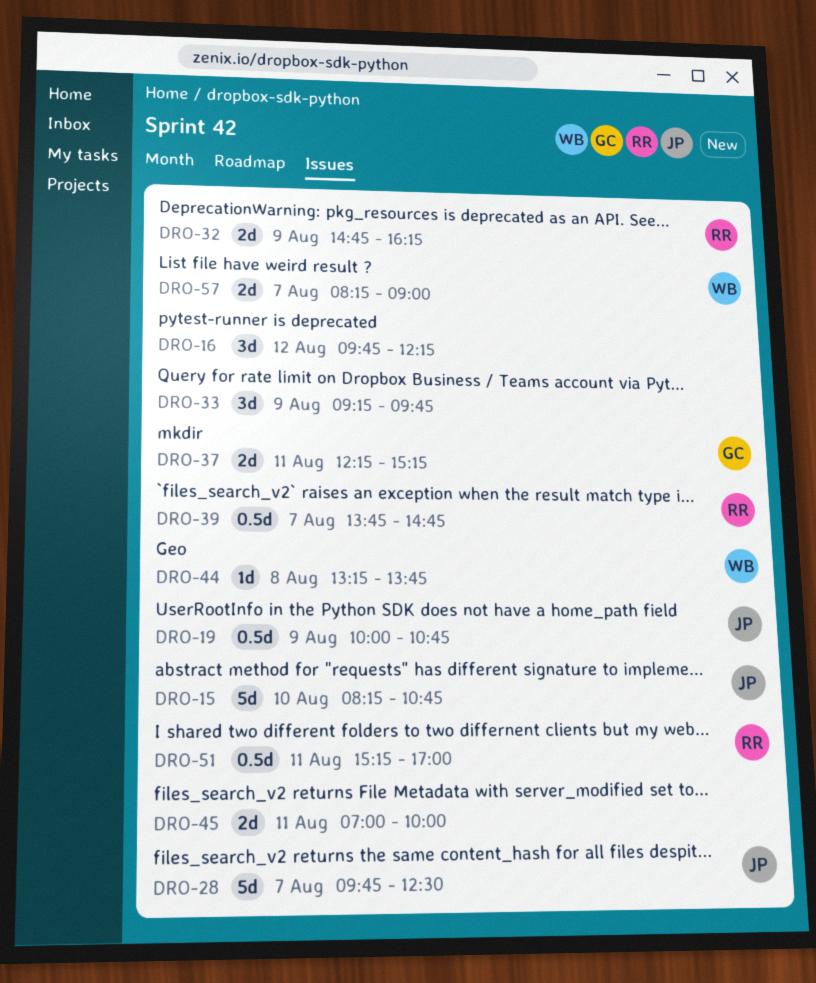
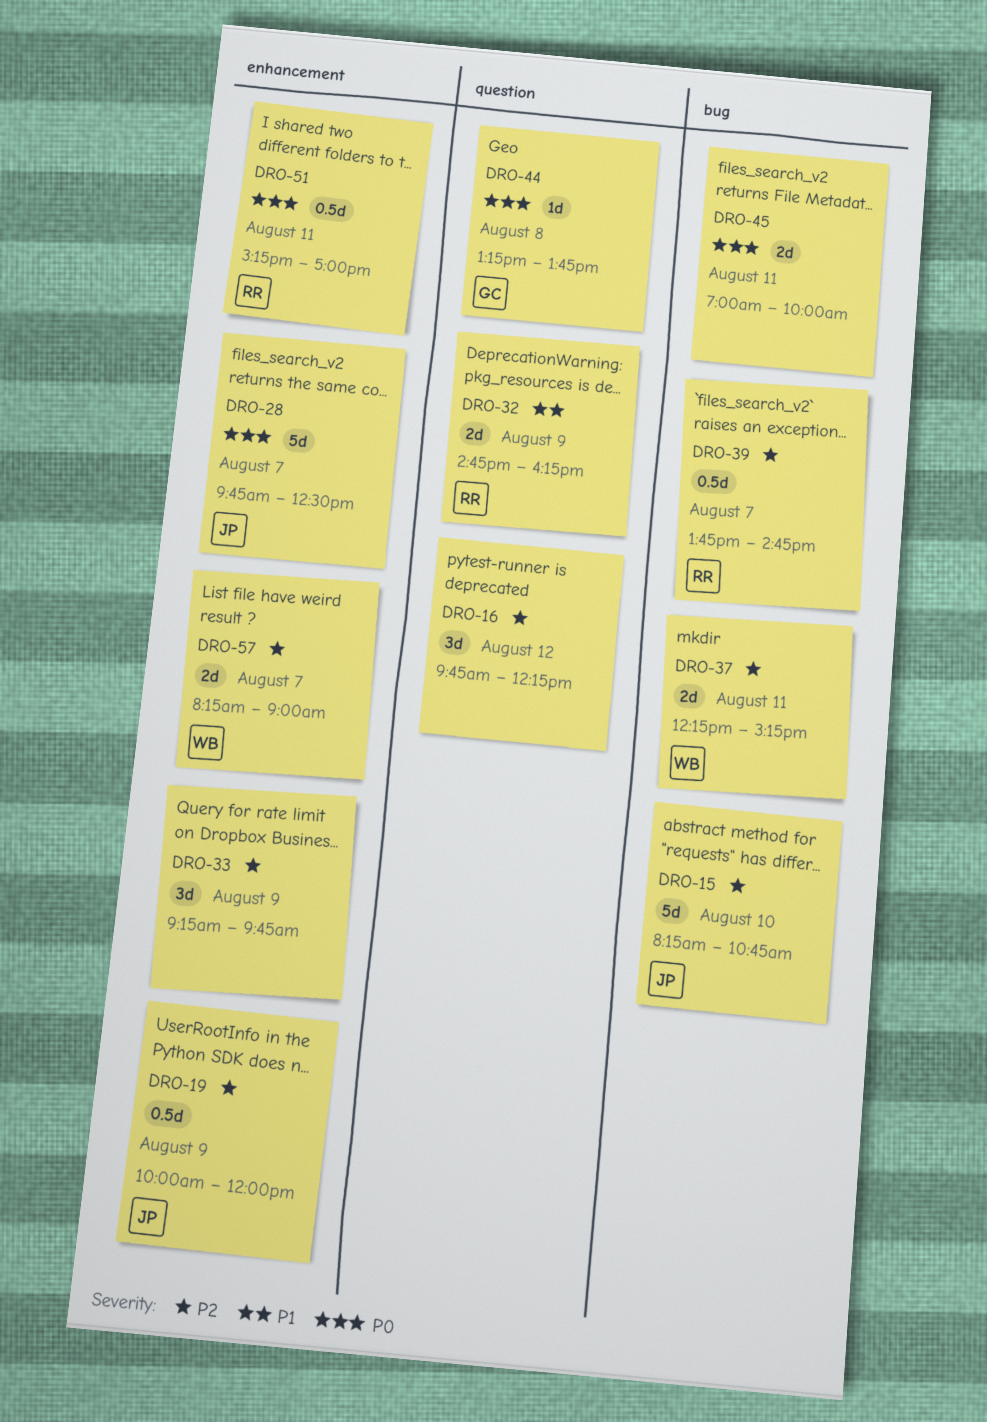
DRO-19, ends: 10:45 -> 12:00
DRO-37, owner: GC -> WB
DRO-44, owner: WB -> GC

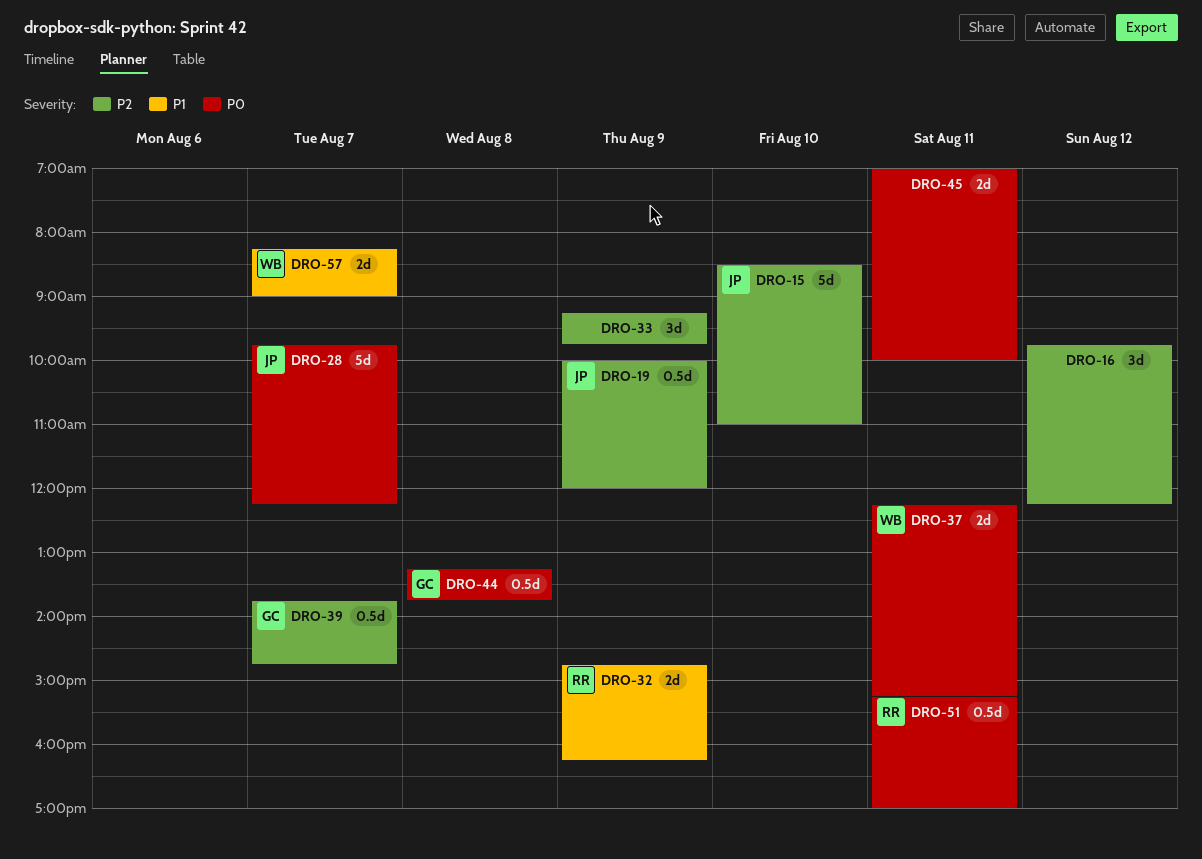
DRO-15, begins: 08:15 -> 08:30
DRO-15, ends: 10:45 -> 11:00
DRO-28, ends: 12:30 -> 12:15
DRO-37, priority: P2 -> P0
DRO-39, owner: RR -> GC
DRO-44, estimate: 1d -> 0.5d
DRO-57, priority: P2 -> P1

